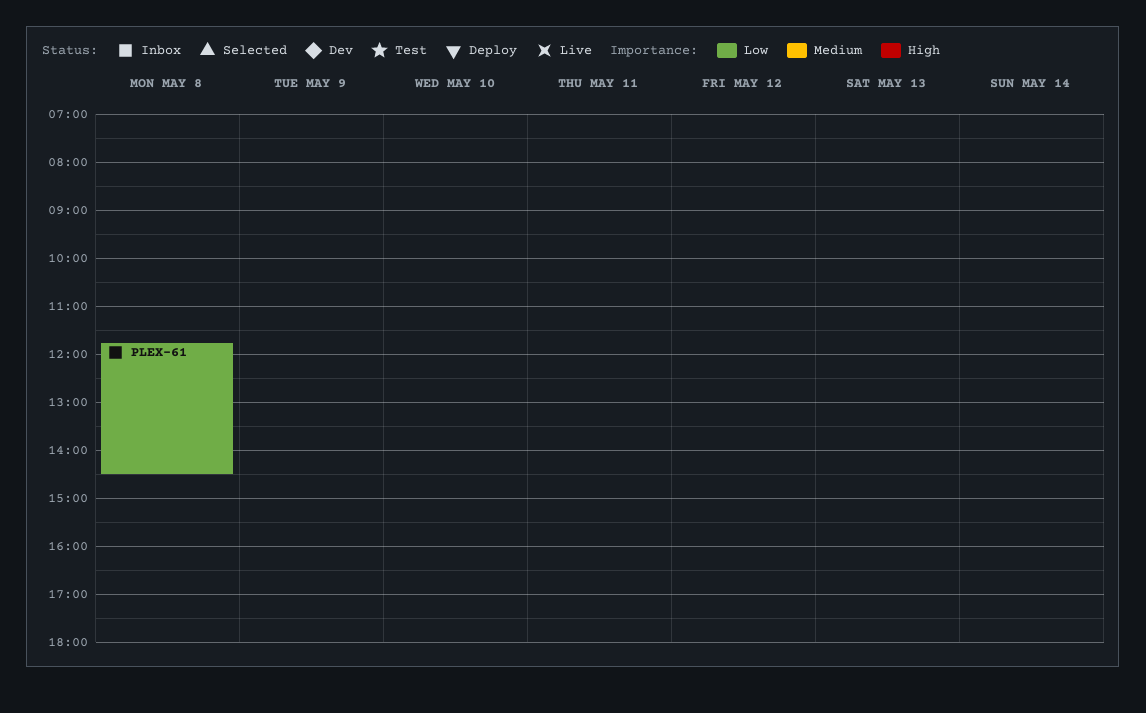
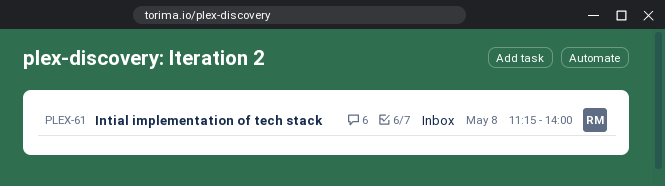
PLEX-61, begins: 11:45 -> 11:15
PLEX-61, ends: 14:30 -> 14:00

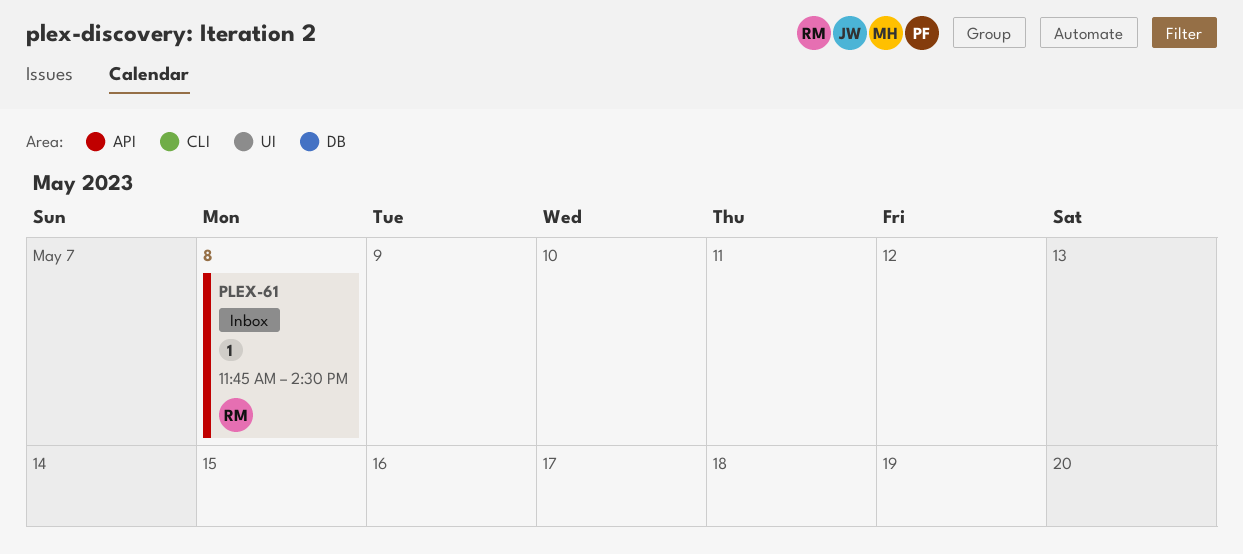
PLEX-61, begins: 11:15 -> 11:45
PLEX-61, ends: 14:00 -> 14:30

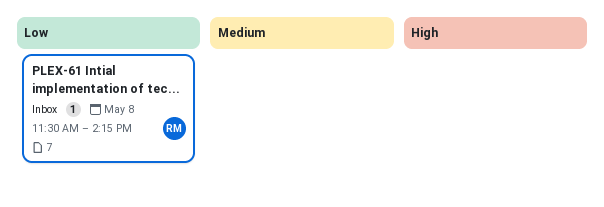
PLEX-61, begins: 11:45 -> 11:30
PLEX-61, ends: 14:30 -> 14:15

